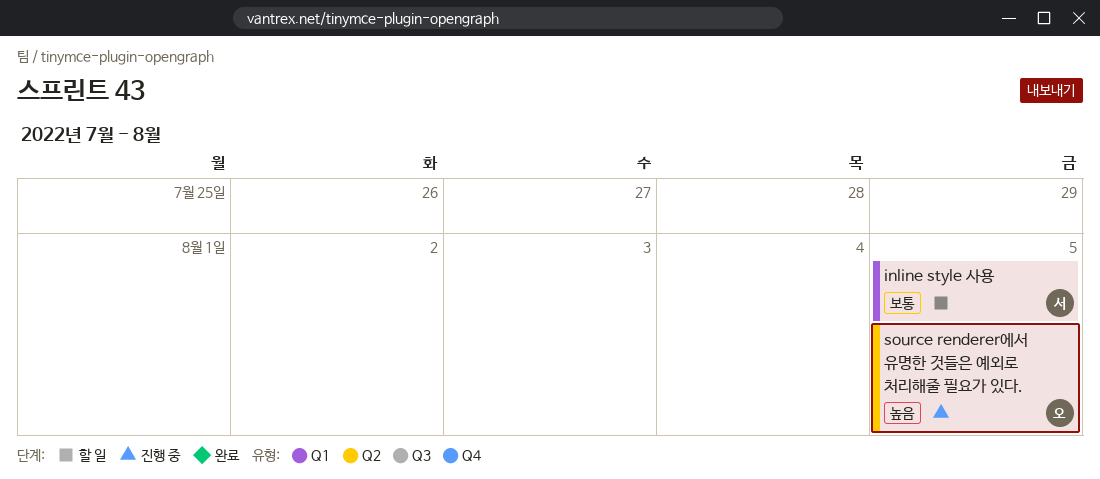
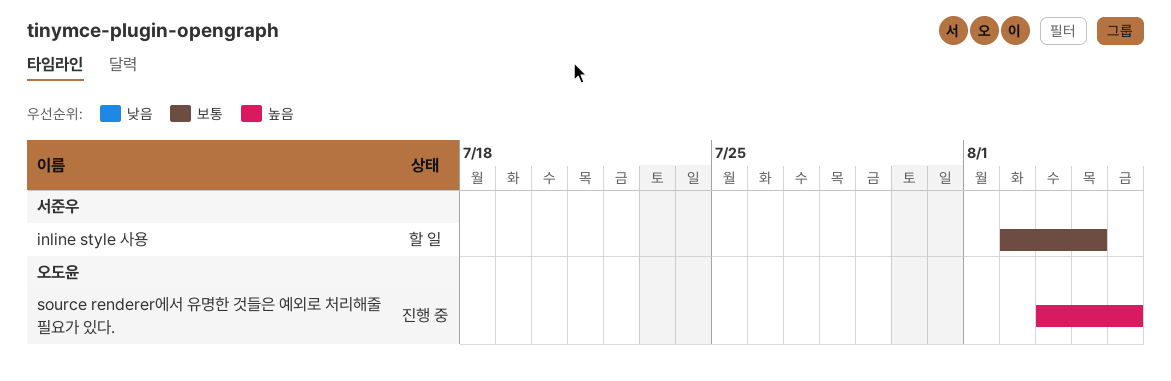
inline style 사용, due: Aug 5 -> Aug 4

